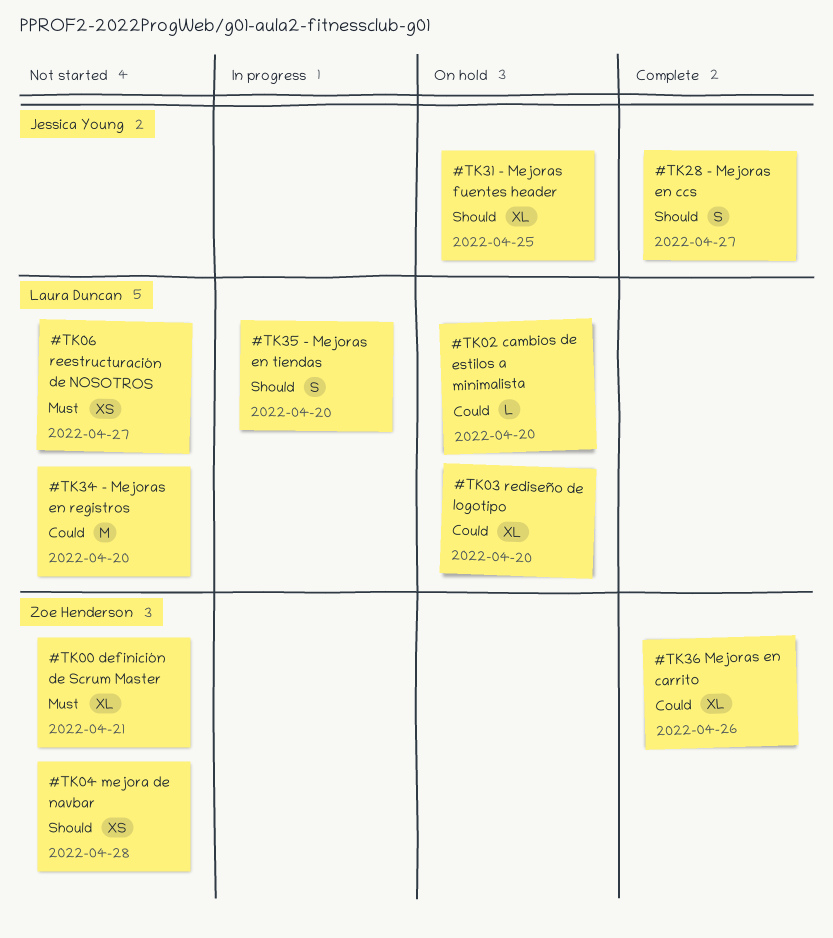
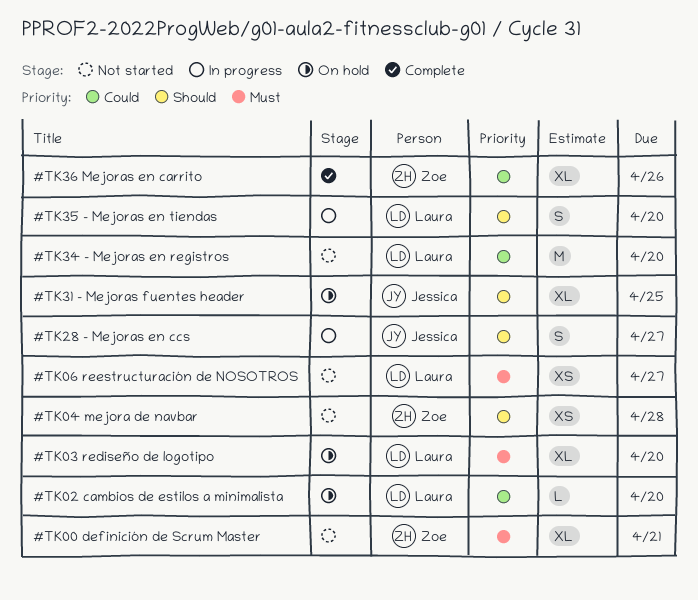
#TK03 rediseño de logotipo, priority: Could -> Must
#TK28 - Mejoras en ccs, status: Complete -> In progress

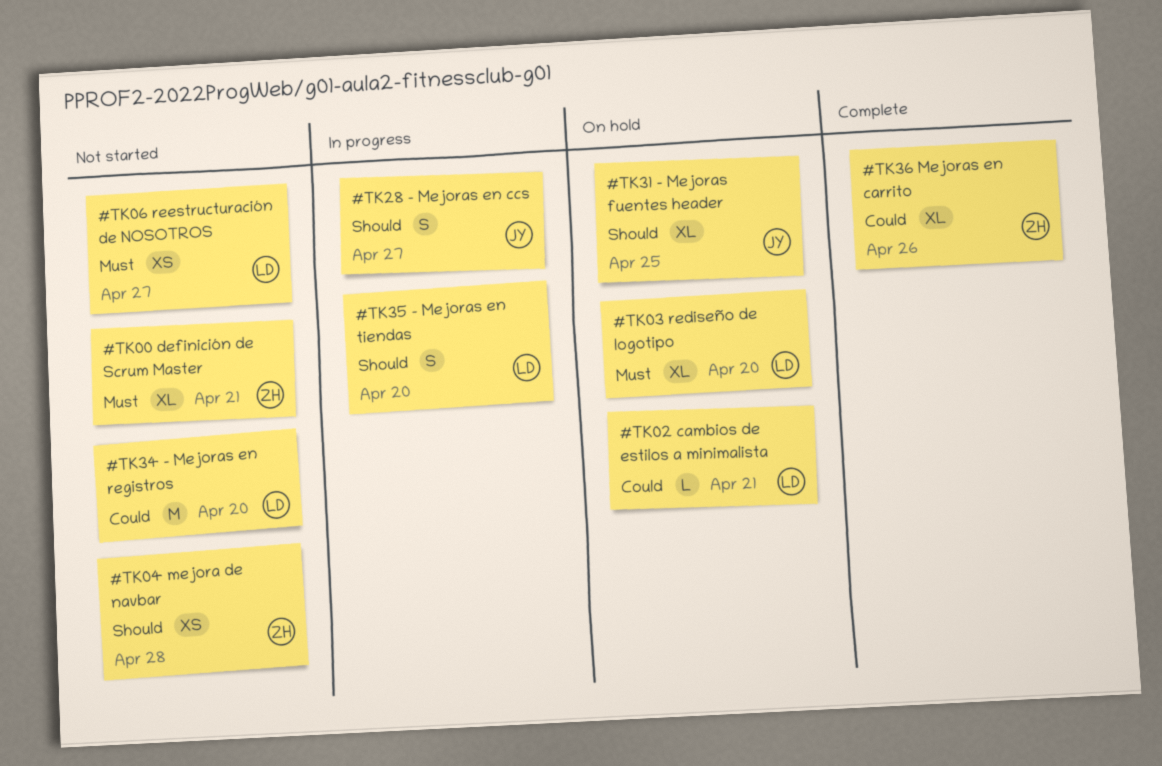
#TK02 cambios de estilos a minimalista, due: Apr 20 -> Apr 21

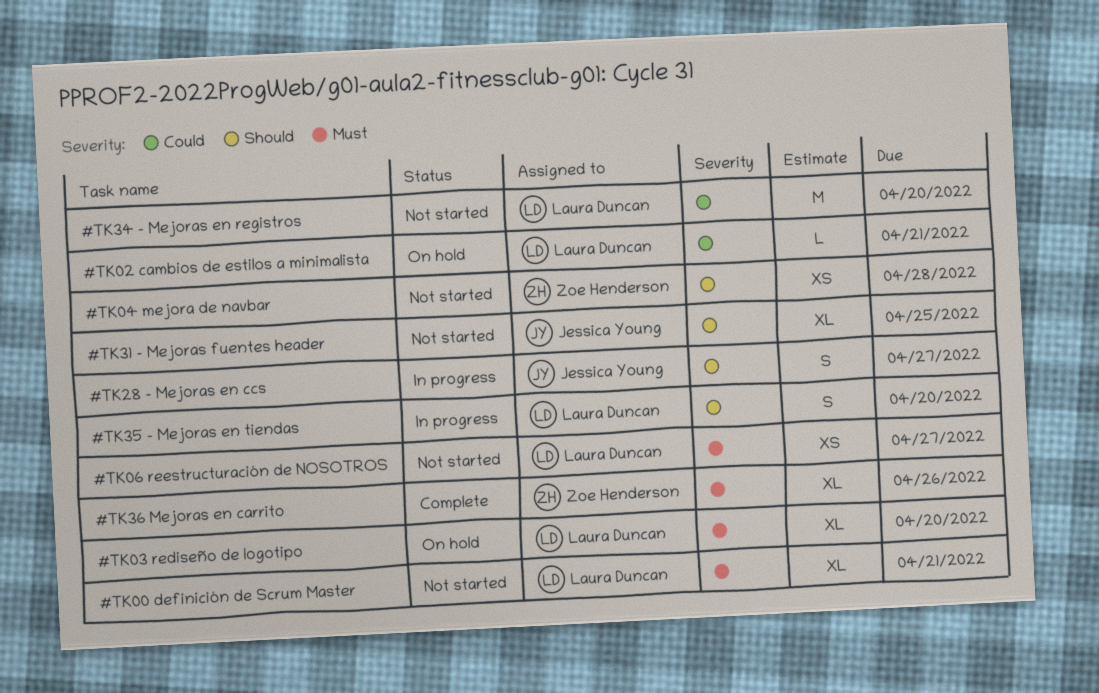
#TK00 definición de Scrum Master, owner: Zoe Henderson -> Laura Duncan
#TK31 - Mejoras fuentes header, status: On hold -> Not started
#TK36 Mejoras en carrito, priority: Could -> Must

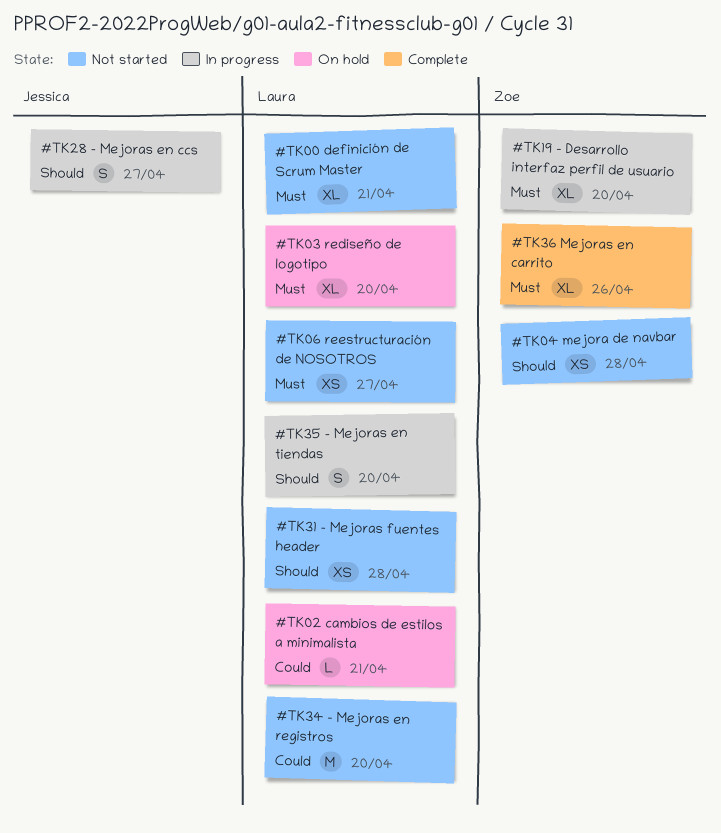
#TK19 - Desarrollo interfaz perfil de usuario: none -> present
#TK31 - Mejoras fuentes header, owner: Jessica Young -> Laura Duncan
#TK31 - Mejoras fuentes header, estimate: XL -> XS
#TK31 - Mejoras fuentes header, due: Apr 25 -> Apr 28

